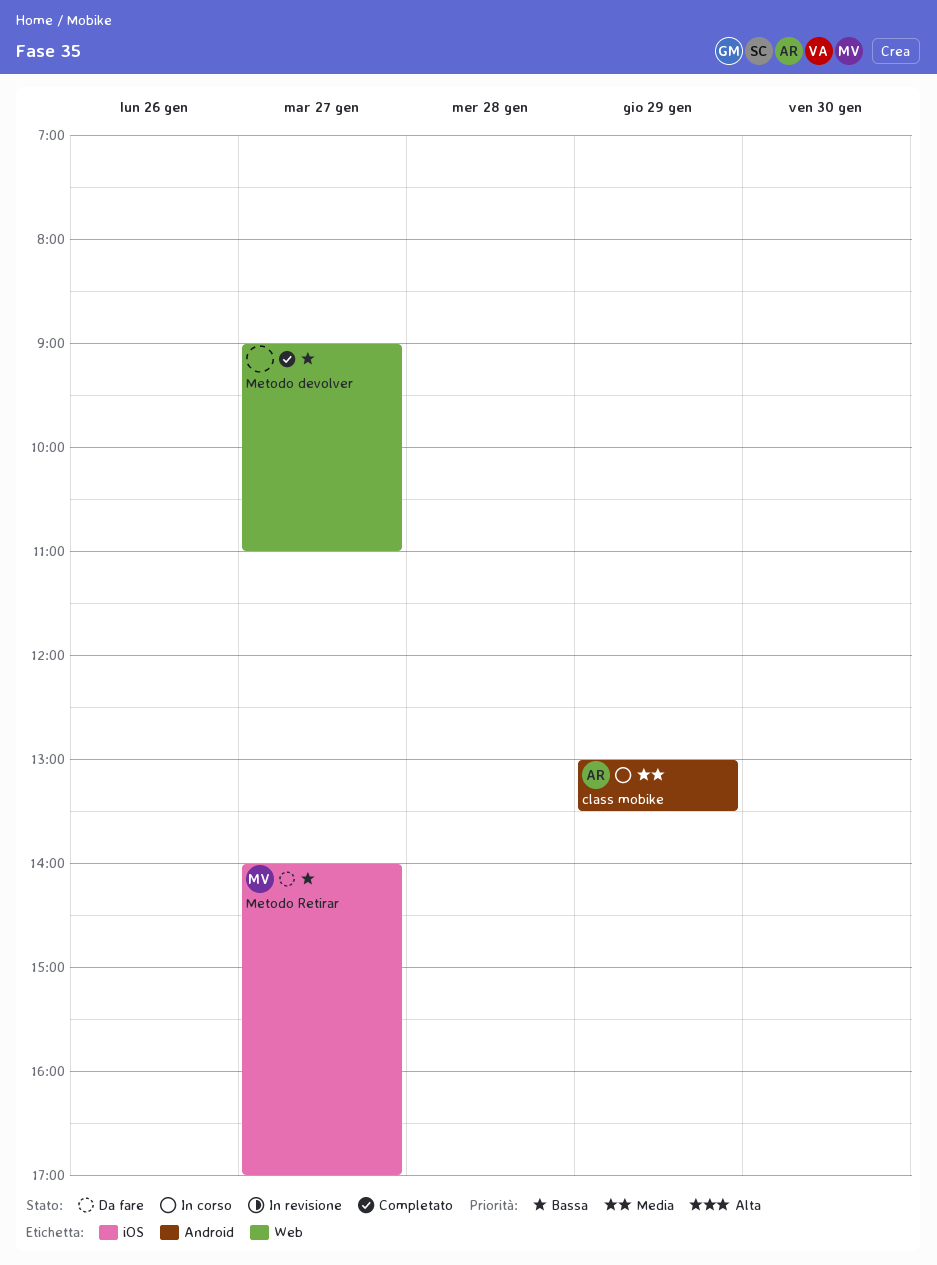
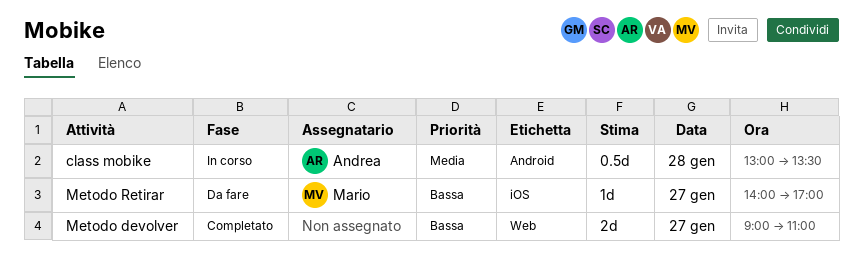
class mobike, day: Jan 29 -> Jan 28

